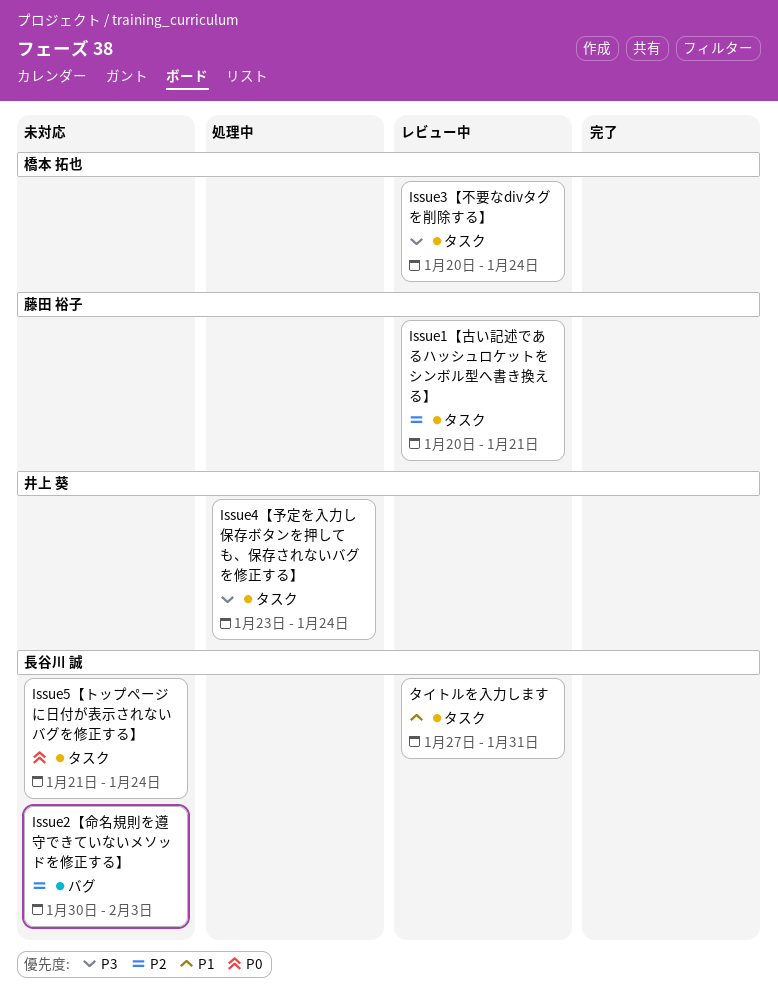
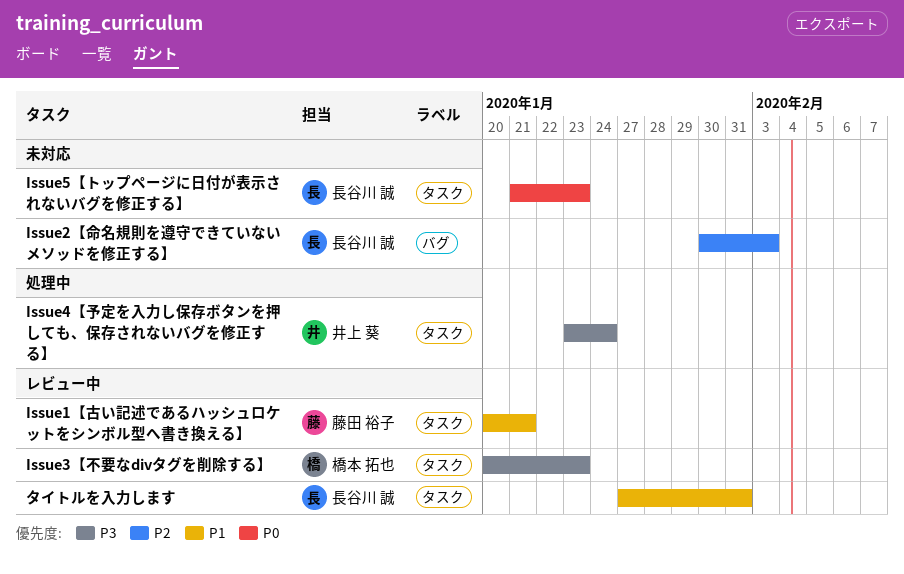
Issue1【古い記述であるハッシュロケットをシンボル型へ書き換える】, priority: P2 -> P1
Issue3【不要なdivタグを削除する】, due: Jan 24 -> Jan 23
Issue5【トップページに日付が表示されないバグを修正する】, due: Jan 24 -> Jan 23

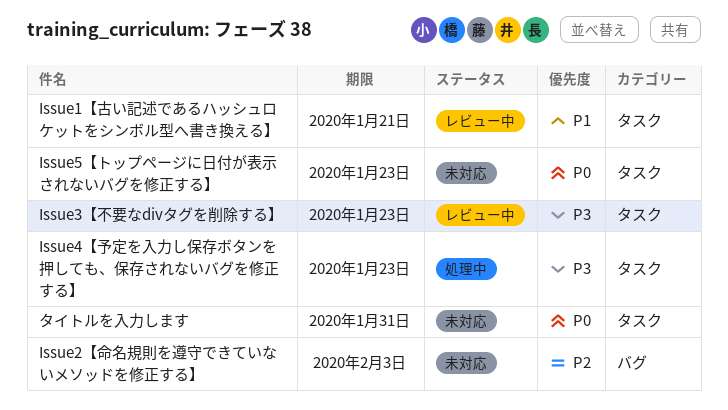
Issue4【予定を入力し保存ボタンを押しても、保存されないバグを修正する】, due: Jan 24 -> Jan 23
タイトルを入力します, status: レビュー中 -> 未対応
タイトルを入力します, priority: P1 -> P0

